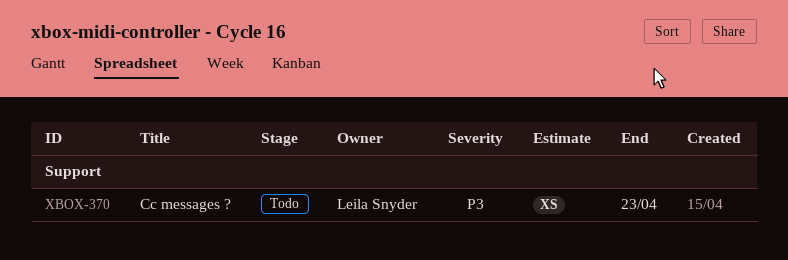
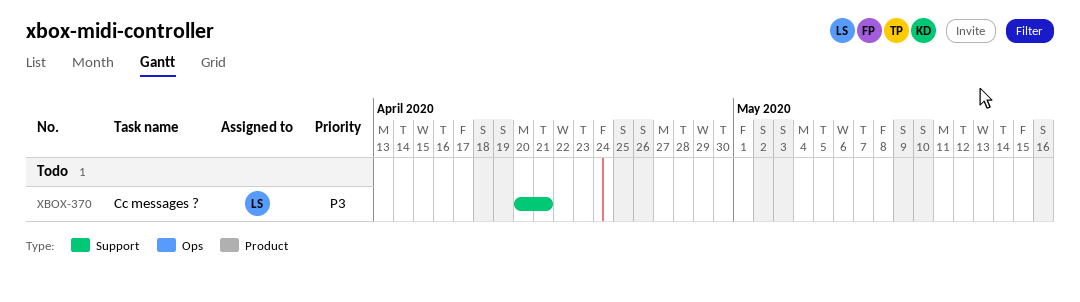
XBOX-370, due: Apr 23 -> Apr 21

